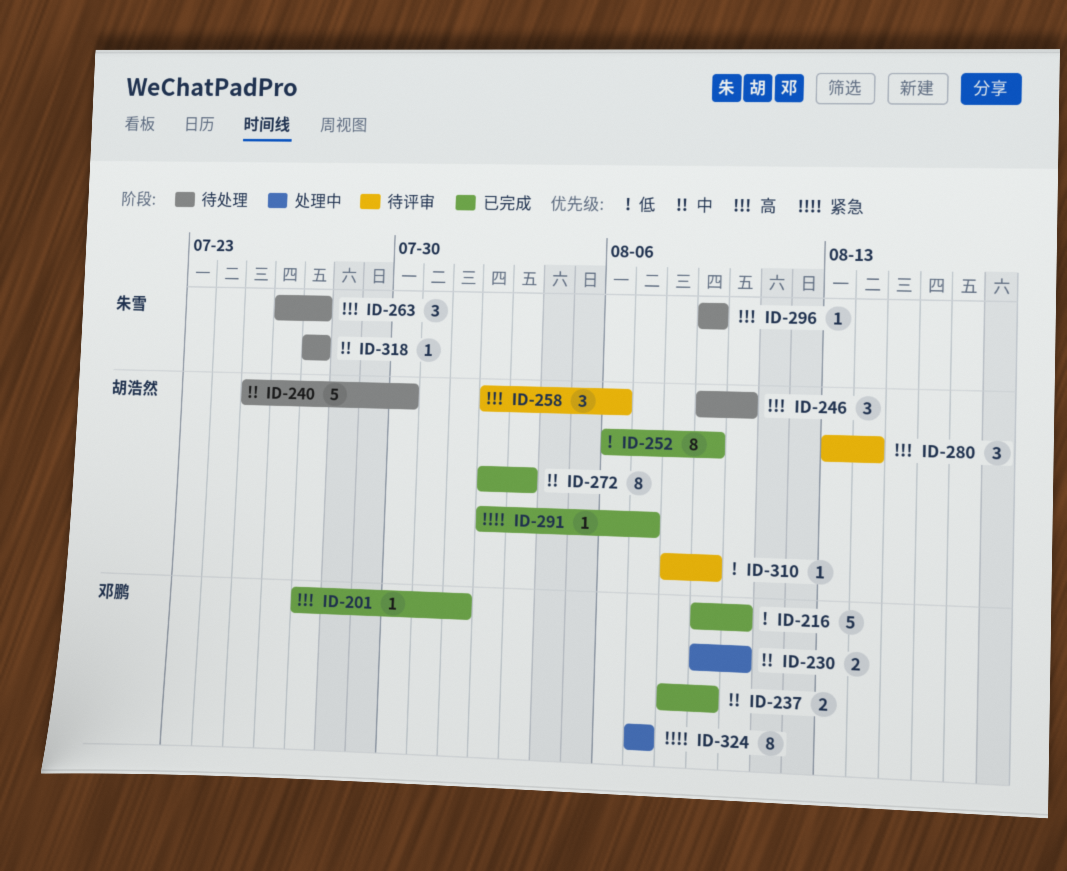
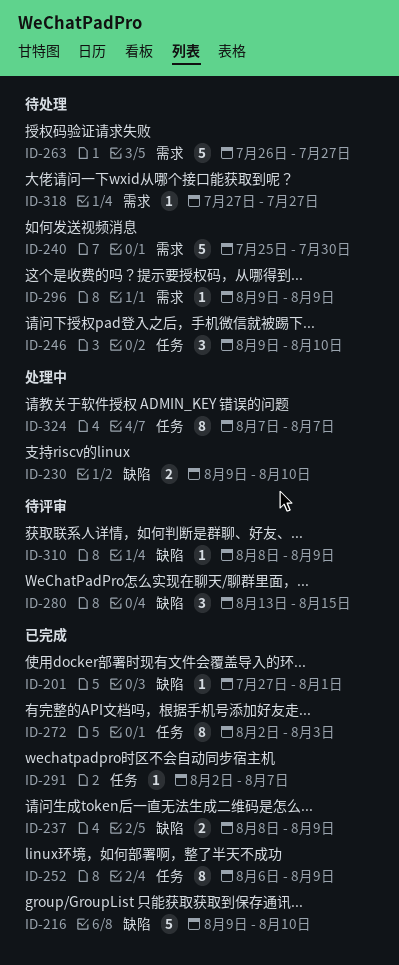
ID-258: present -> none
ID-263, estimate: 3 -> 5
ID-280, due: Aug 14 -> Aug 15

